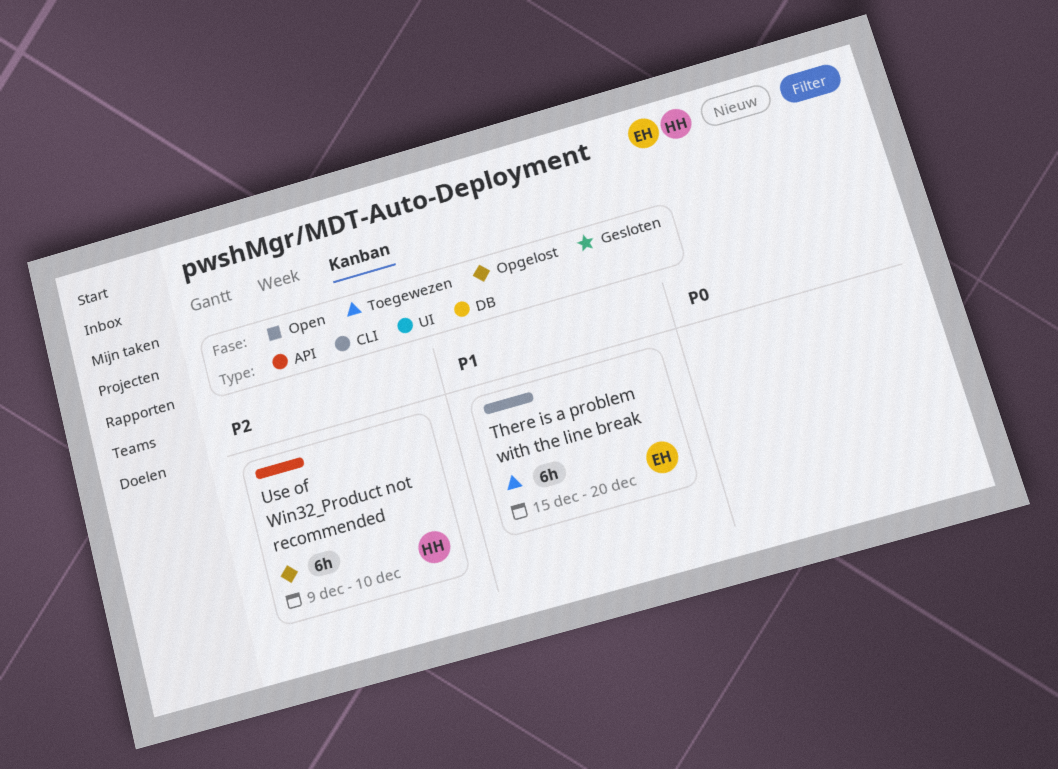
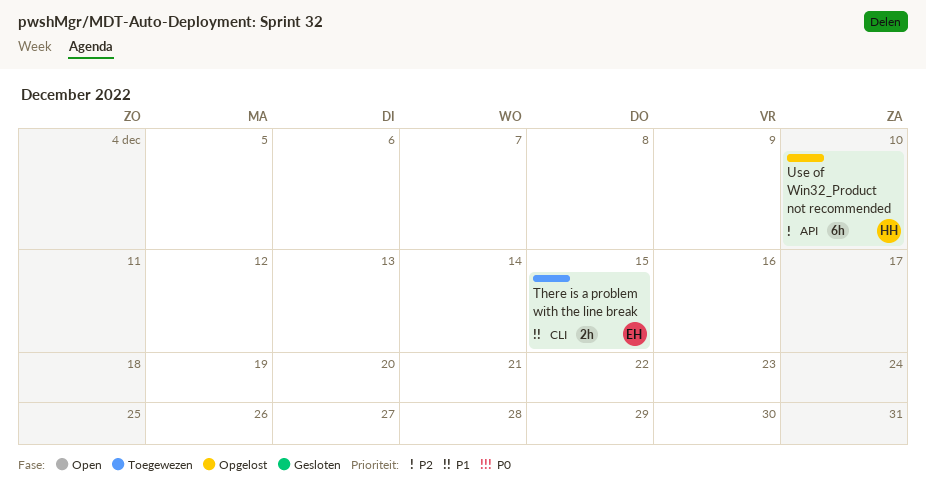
There is a problem with the line break, estimate: 6h -> 2h
There is a problem with the line break, due: Dec 20 -> Dec 15

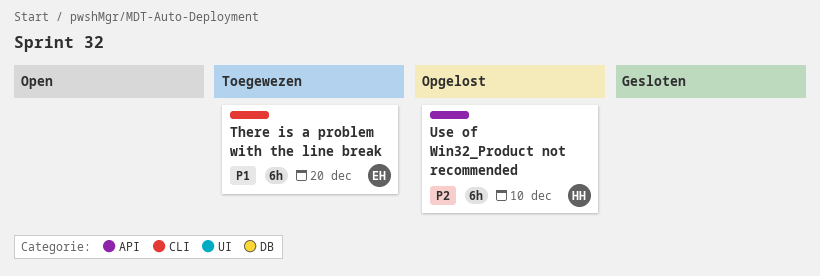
There is a problem with the line break, estimate: 2h -> 6h
There is a problem with the line break, due: Dec 15 -> Dec 20

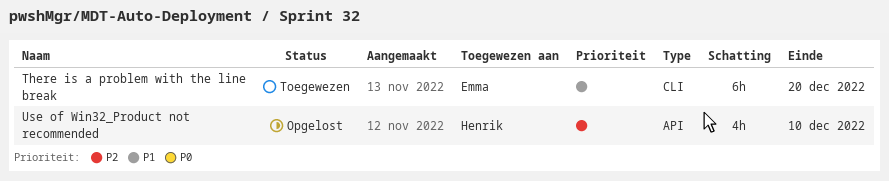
Use of Win32_Product not recommended, estimate: 6h -> 4h

